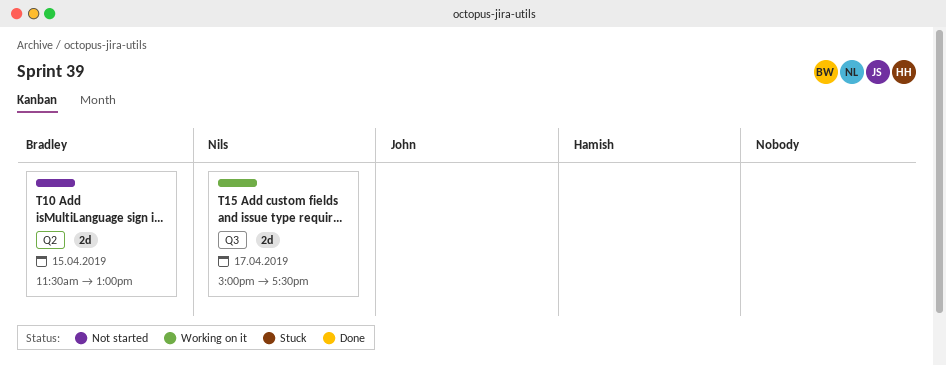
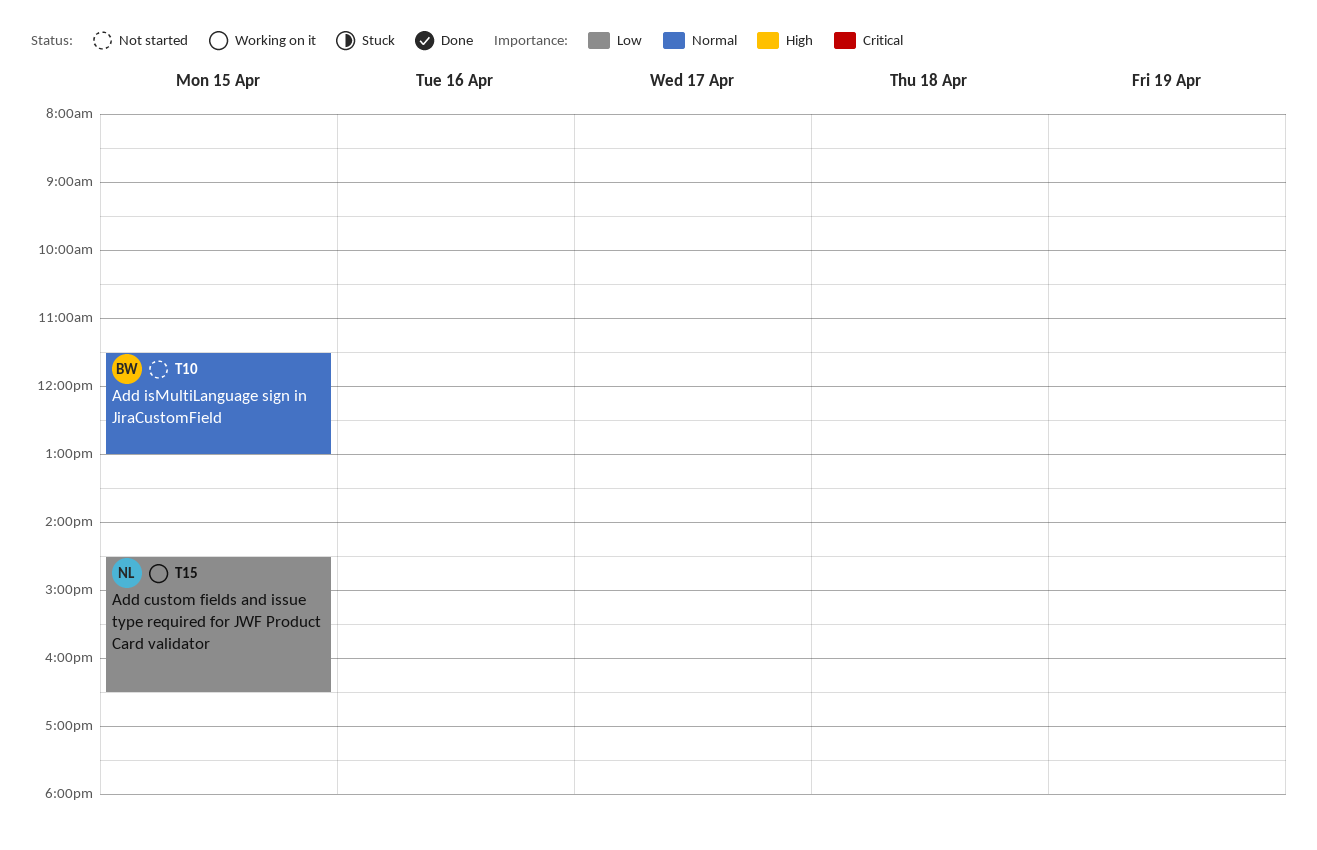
T15, day: Apr 17 -> Apr 15
T15, begins: 15:00 -> 14:30
T15, ends: 17:30 -> 16:30

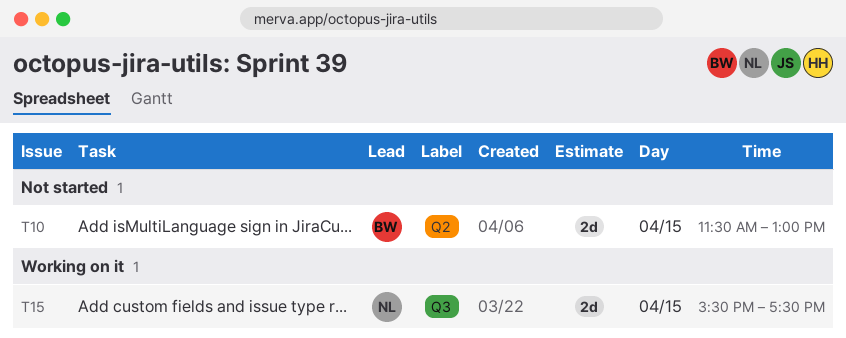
T15, begins: 14:30 -> 15:30
T15, ends: 16:30 -> 17:30

